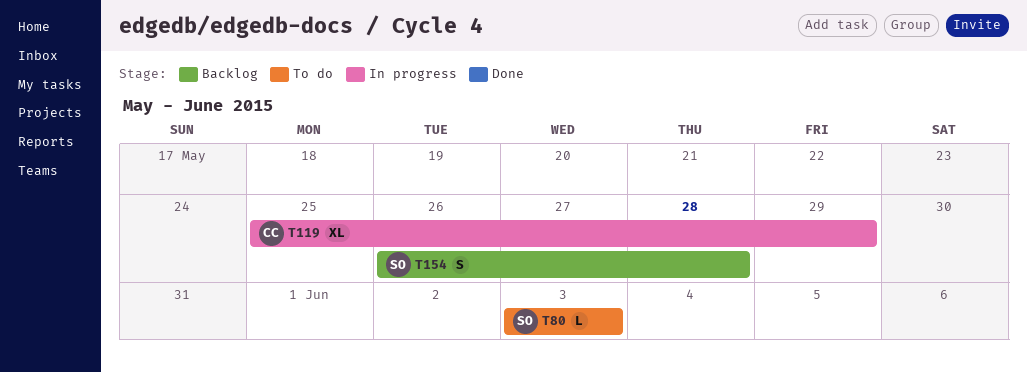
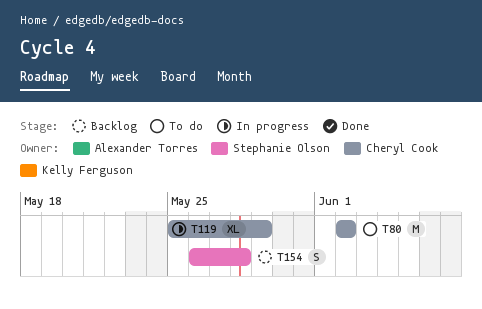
T80, owner: Stephanie Olson -> Cheryl Cook
T80, estimate: L -> M
T80, start: Jun 3 -> Jun 2
T80, due: Jun 3 -> Jun 2

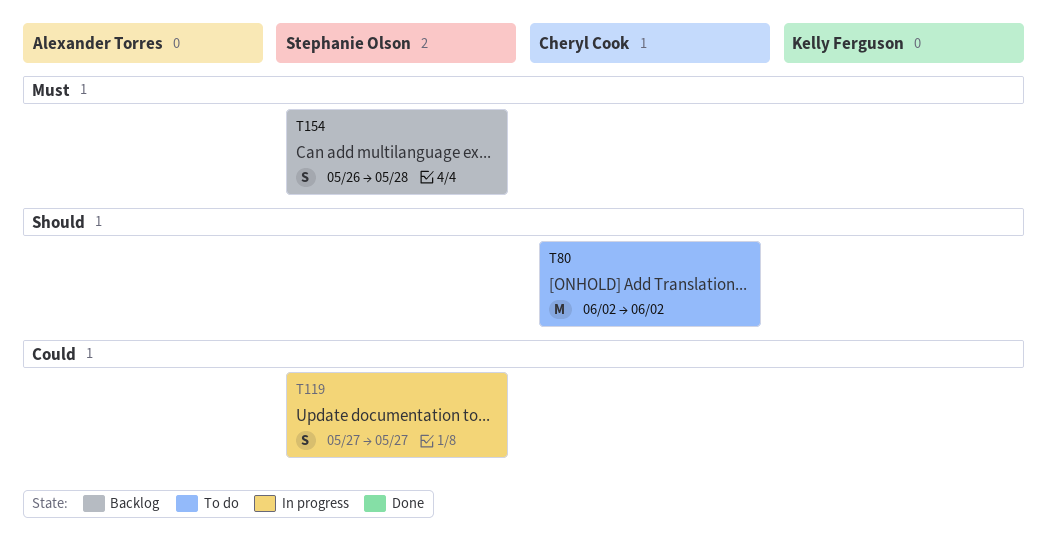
T119, owner: Cheryl Cook -> Stephanie Olson
T119, estimate: XL -> S
T119, start: May 25 -> May 27
T119, due: May 29 -> May 27

